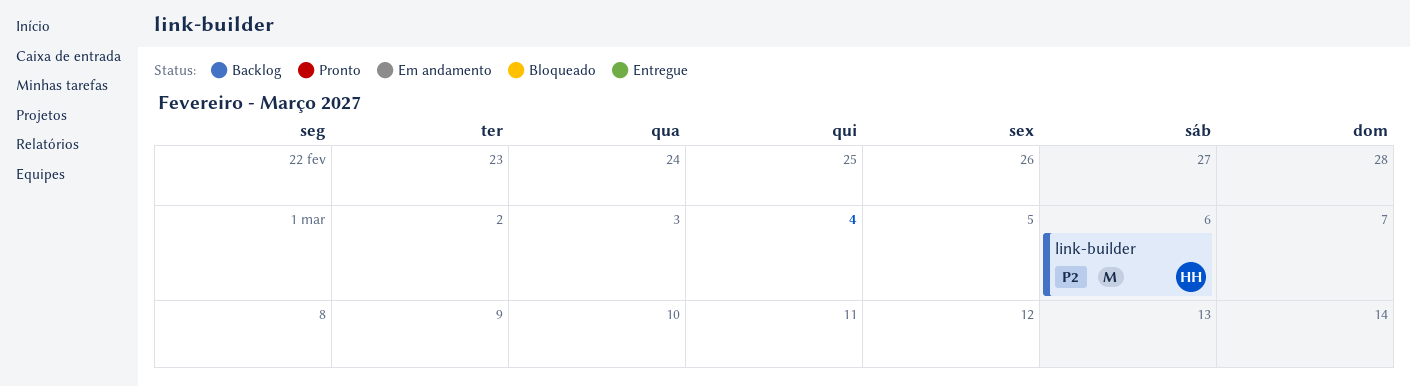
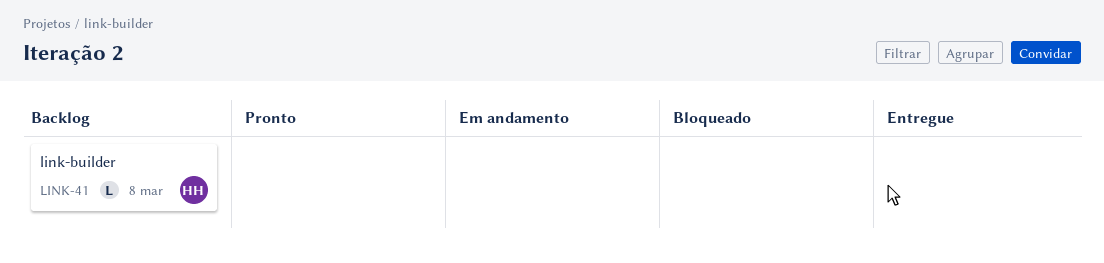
link-builder, estimate: M -> L
link-builder, due: Mar 6 -> Mar 8

